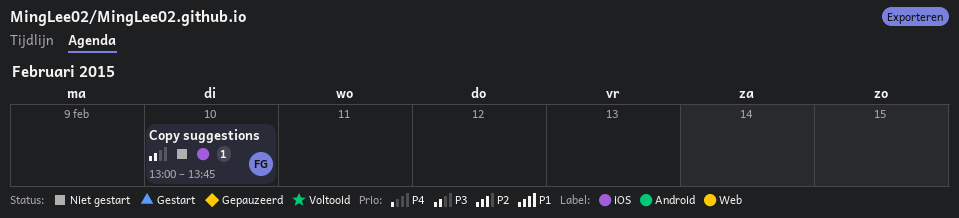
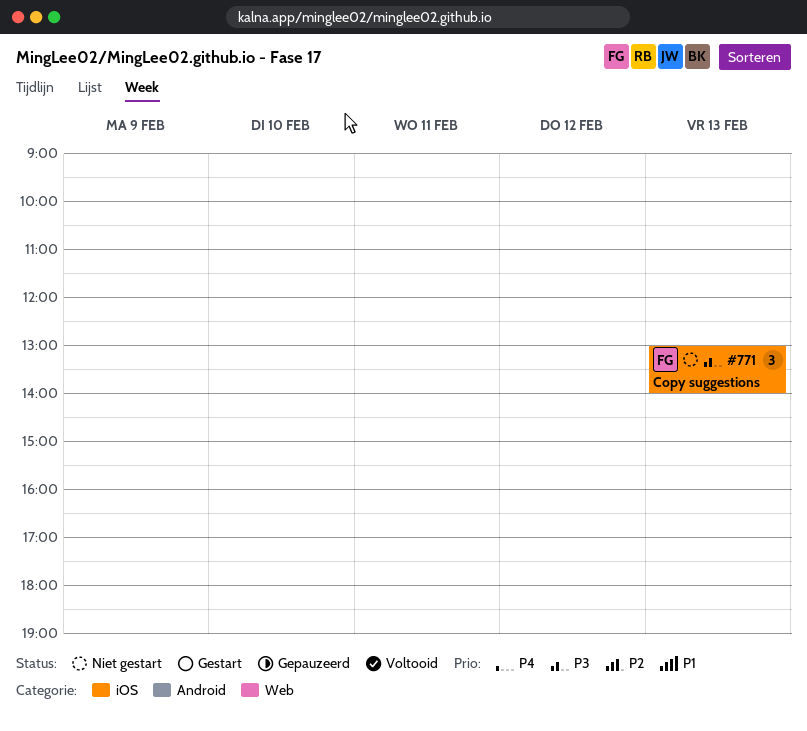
Copy suggestions, estimate: 1 -> 3
Copy suggestions, day: Feb 10 -> Feb 13
Copy suggestions, ends: 13:45 -> 14:00

